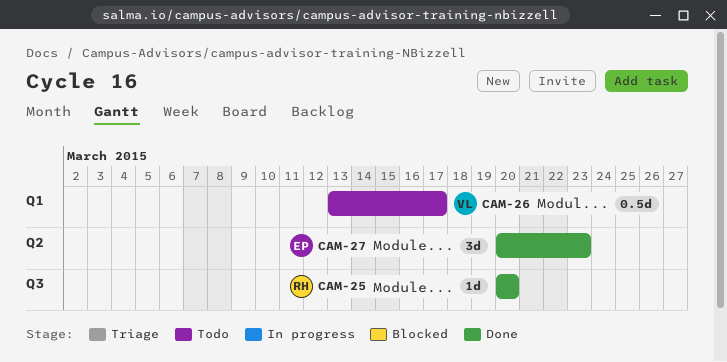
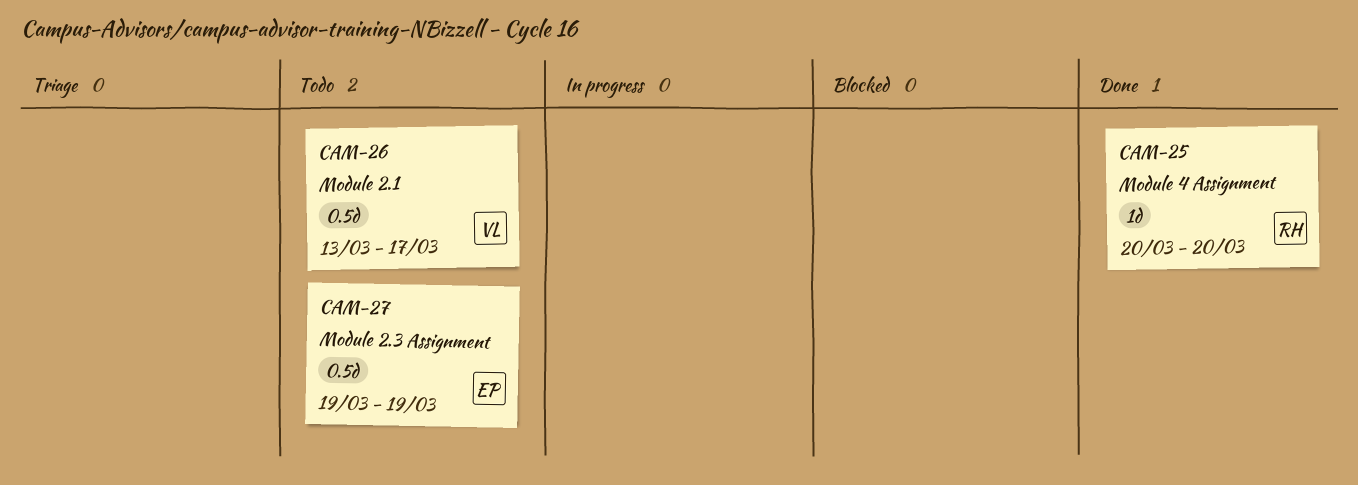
CAM-27, status: Done -> Todo
CAM-27, estimate: 3d -> 0.5d
CAM-27, start: Mar 20 -> Mar 19
CAM-27, due: Mar 23 -> Mar 19

